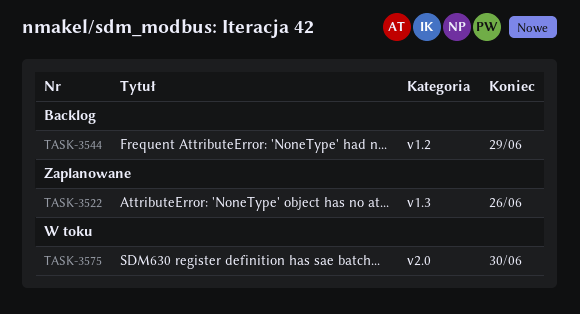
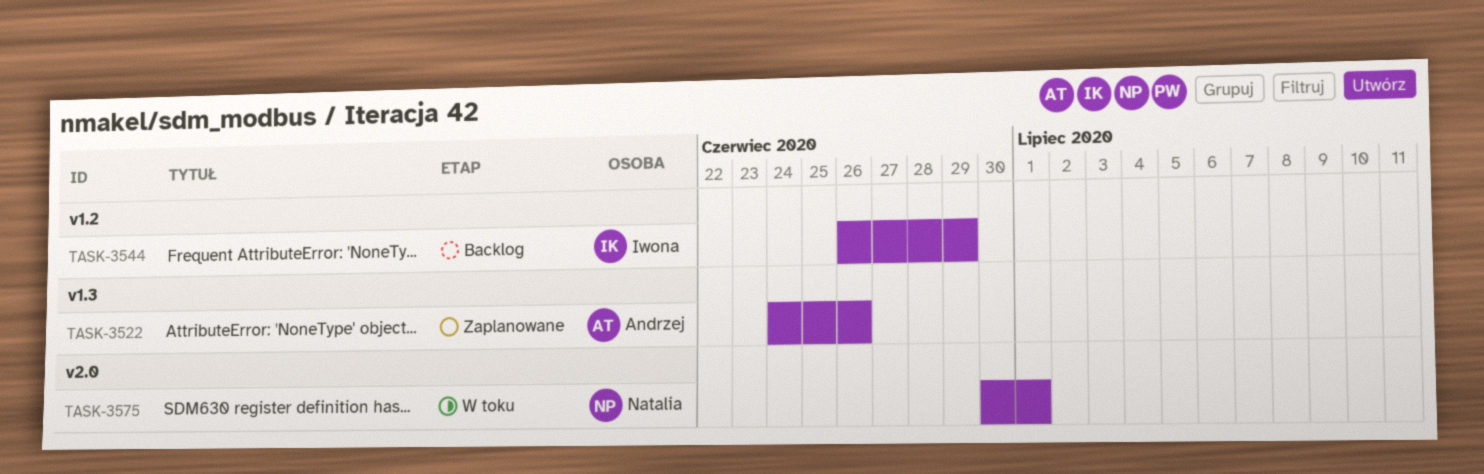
TASK-3575, due: Jun 30 -> Jul 1

